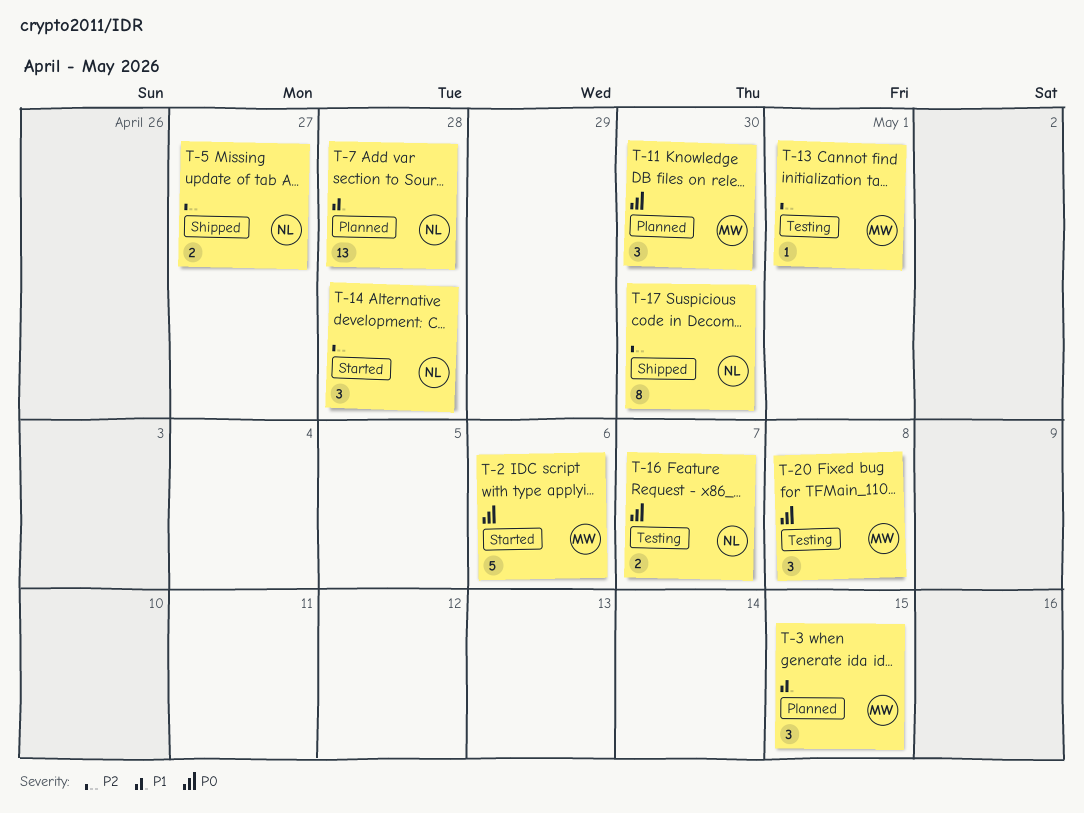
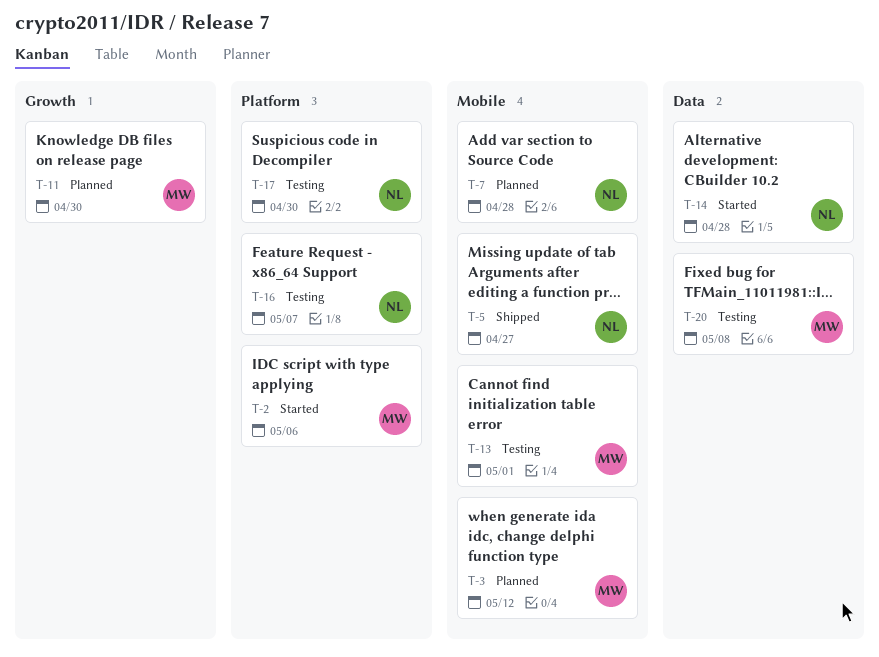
T-3, due: May 15 -> May 12
T-17, status: Shipped -> Testing

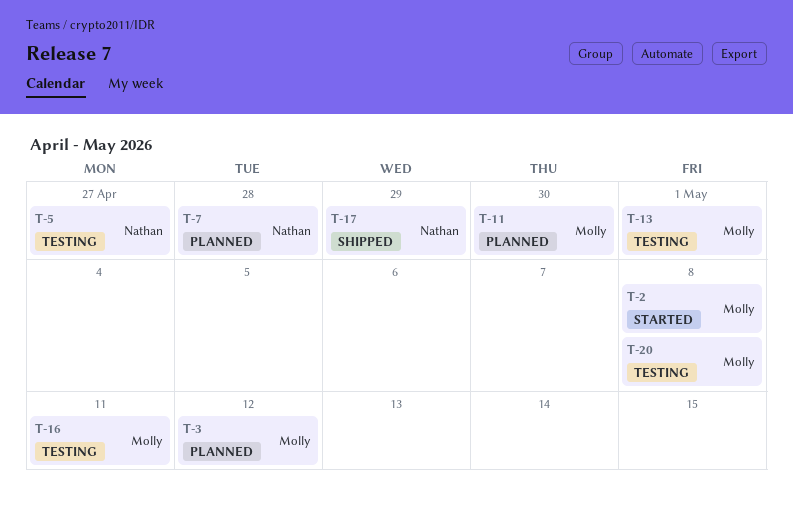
T-2, due: May 6 -> May 8
T-5, status: Shipped -> Testing
T-14: present -> none
T-16, owner: Nathan -> Molly
T-16, due: May 7 -> May 11
T-17, status: Testing -> Shipped
T-17, due: Apr 30 -> Apr 29

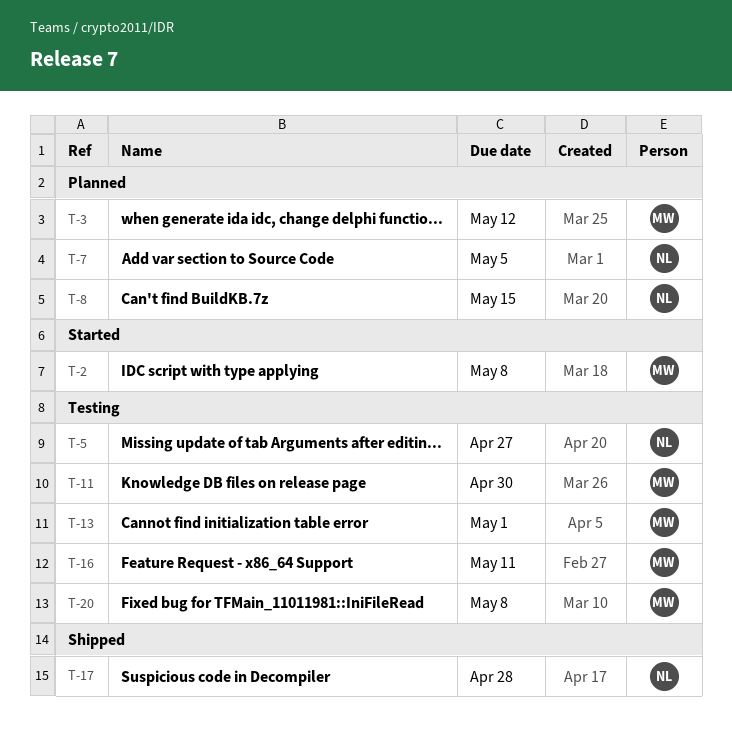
T-7, due: Apr 28 -> May 5
T-8: none -> present
T-11, status: Planned -> Testing
T-17, due: Apr 29 -> Apr 28

